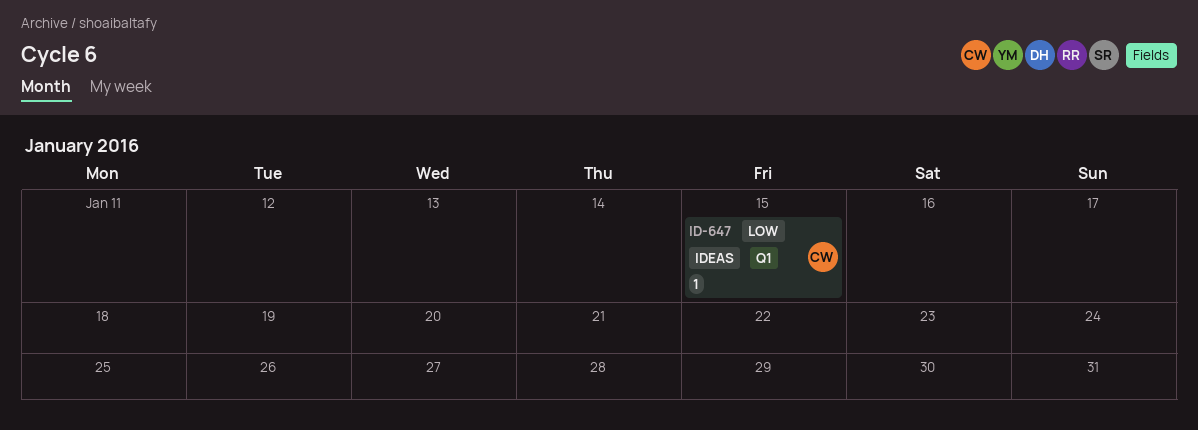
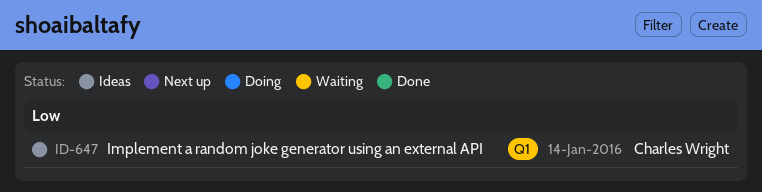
ID-647, due: Jan 15 -> Jan 14

